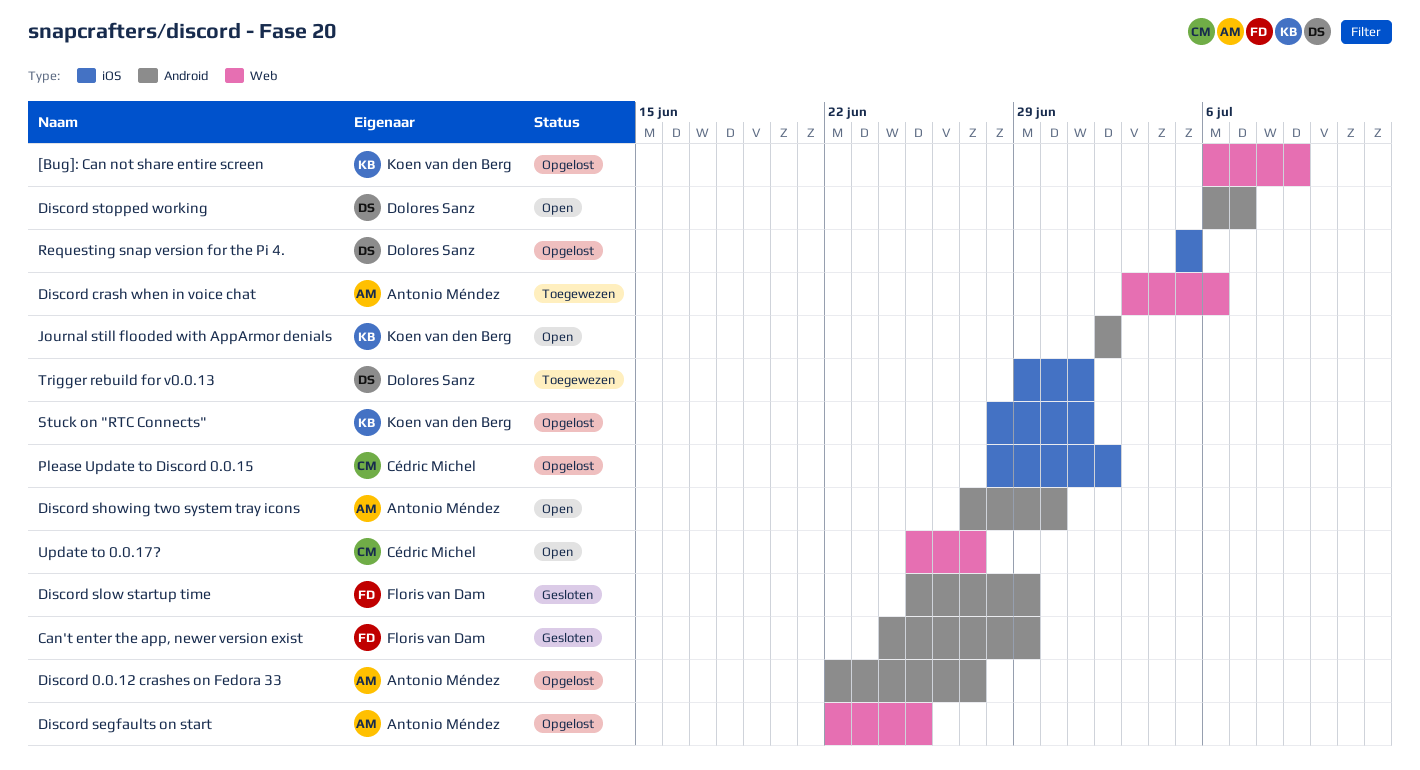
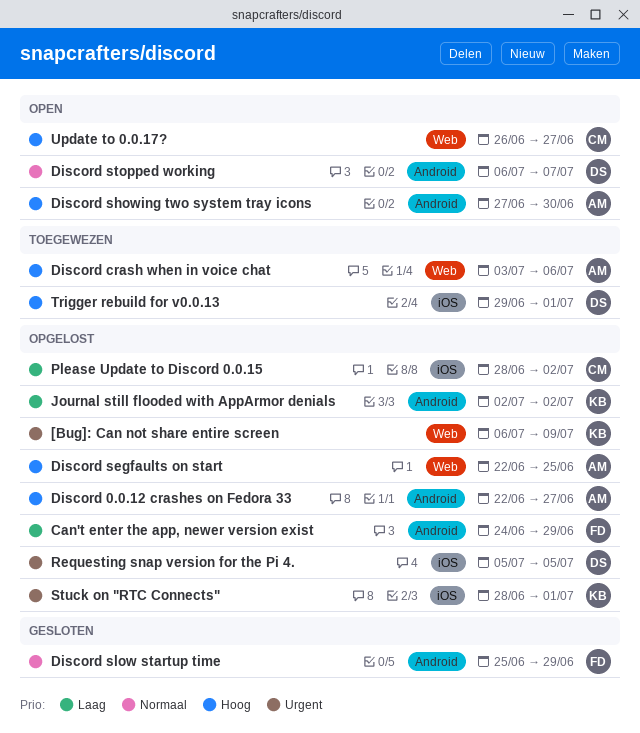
Can't enter the app, newer version exist, status: Gesloten -> Opgelost
Journal still flooded with AppArmor denials, status: Open -> Opgelost
Update to 0.0.17?, start: Jun 25 -> Jun 26

